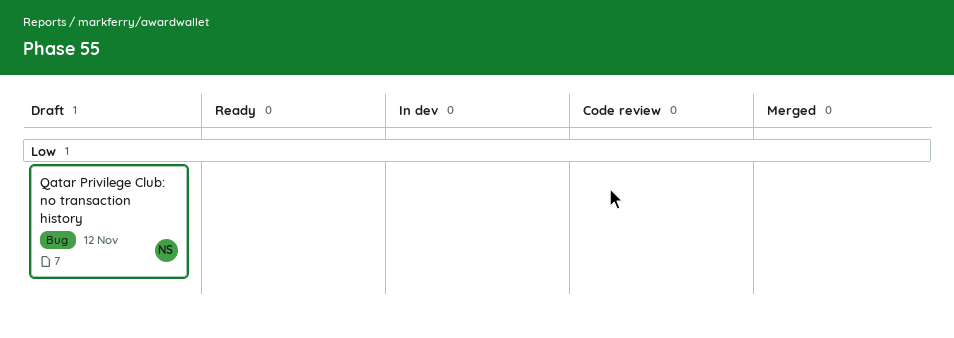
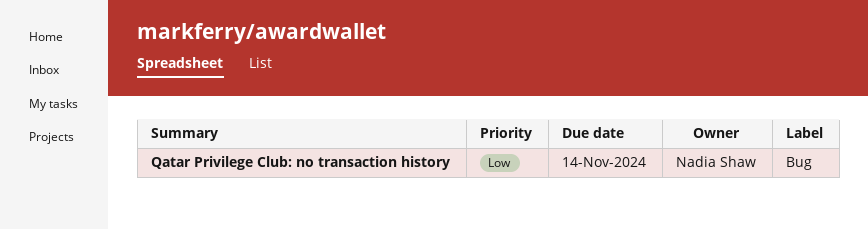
Qatar Privilege Club: no transaction history, due: Nov 12 -> Nov 14

